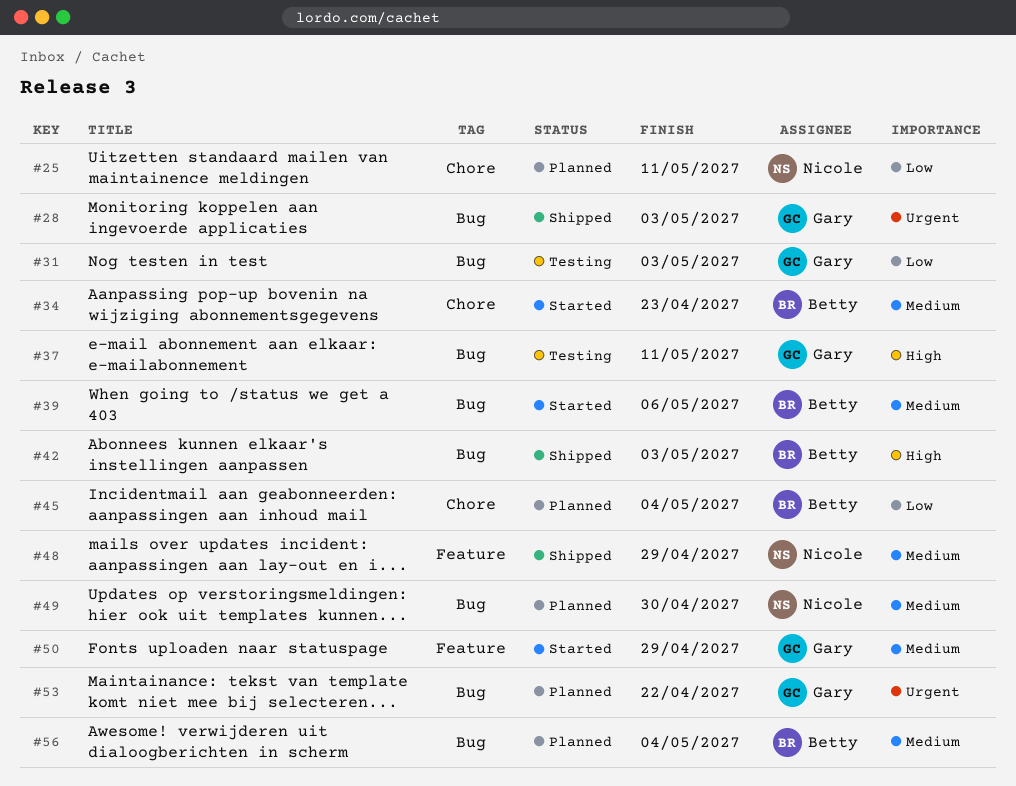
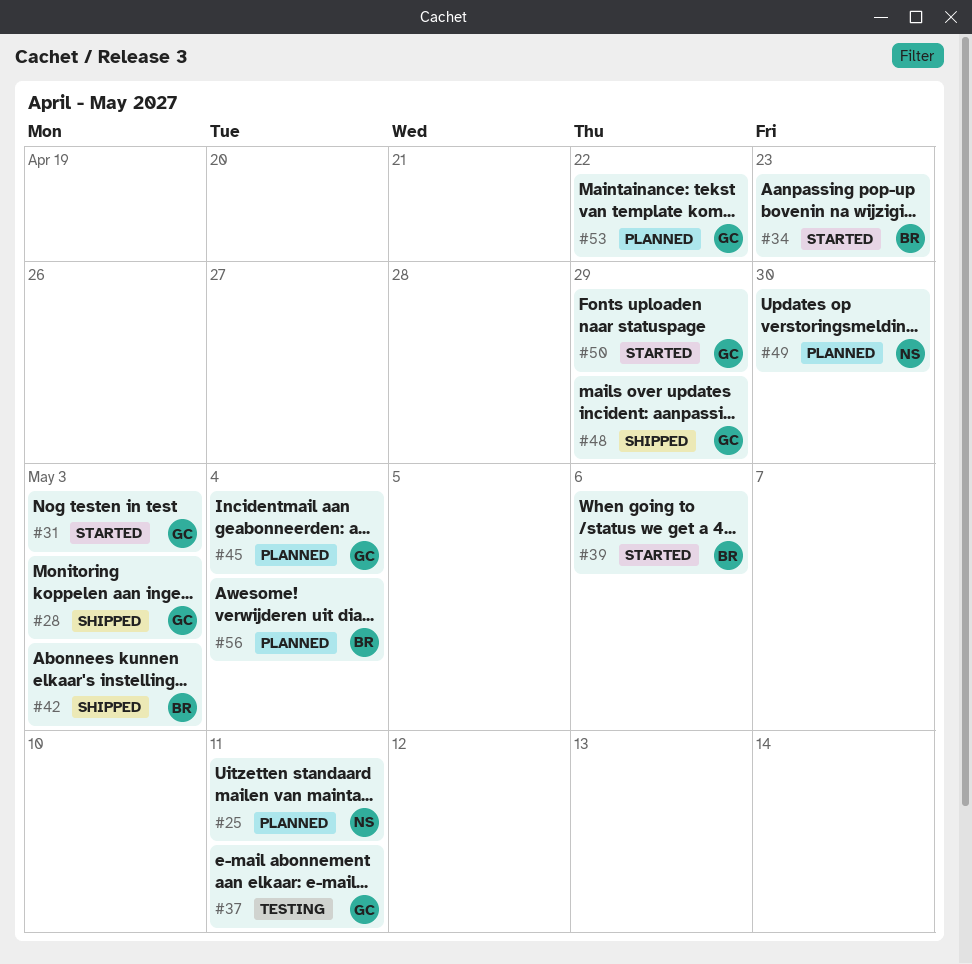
#31, status: Testing -> Started
#45, owner: Betty -> Gary
#48, owner: Nicole -> Gary

